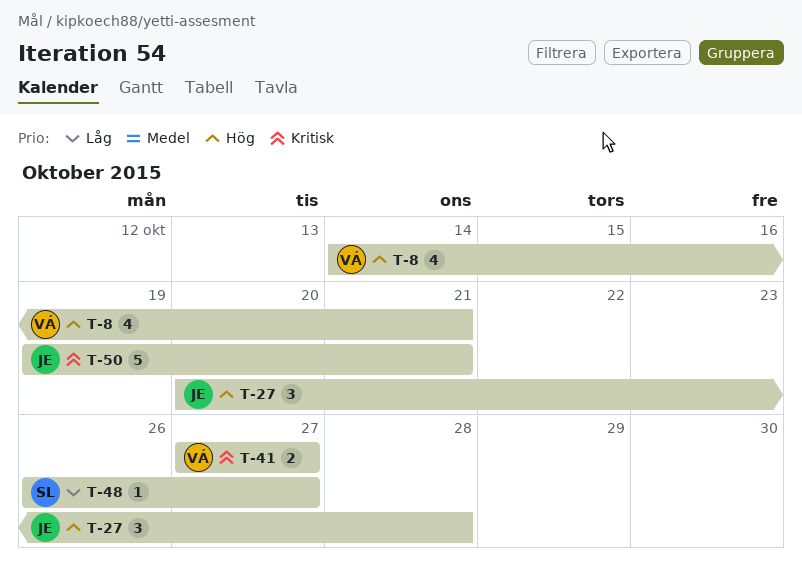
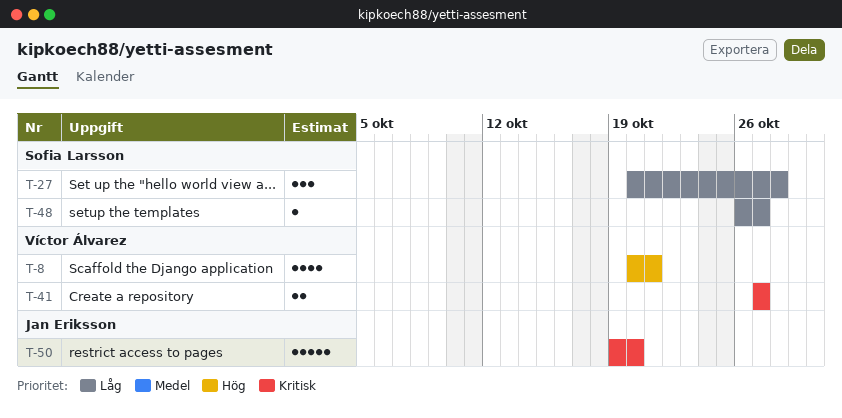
T-8, start: Oct 14 -> Oct 20
T-27, owner: Jan Eriksson -> Sofia Larsson
T-27, priority: Hög -> Låg
T-50, due: Oct 21 -> Oct 20

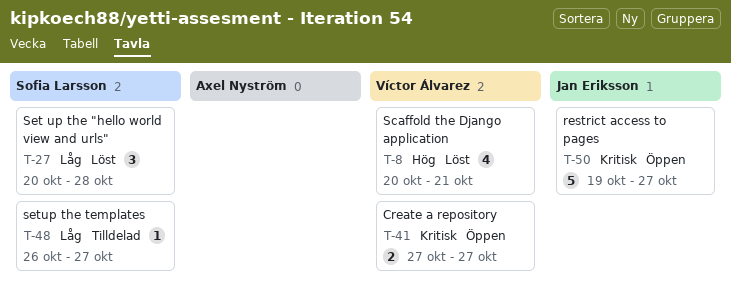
T-50, due: Oct 20 -> Oct 27

